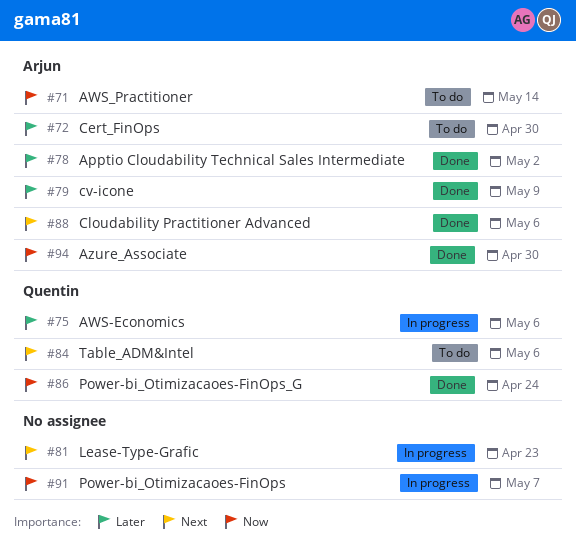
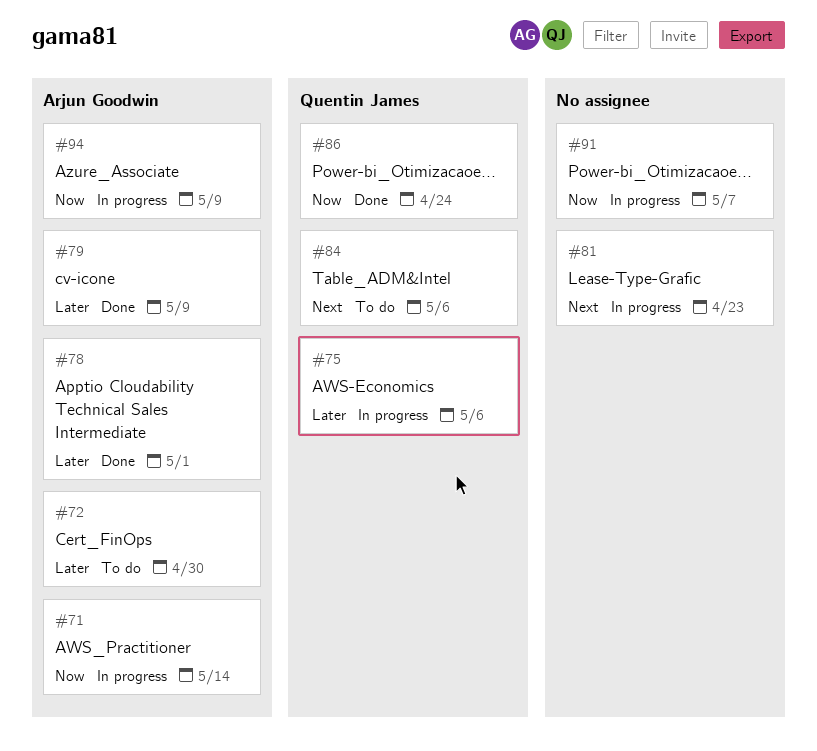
#71, status: To do -> In progress
#78, due: May 2 -> May 1
#88: present -> none
#94, status: Done -> In progress
#94, due: Apr 30 -> May 9

